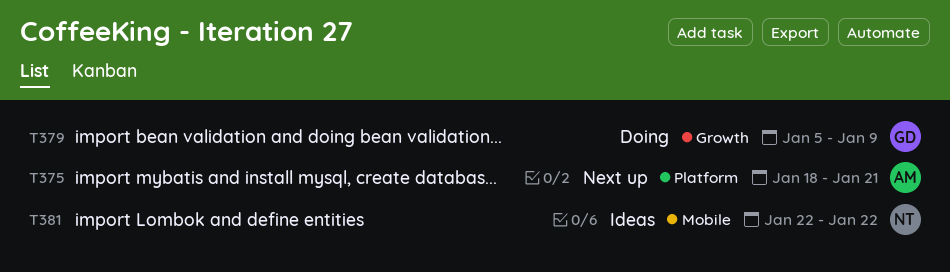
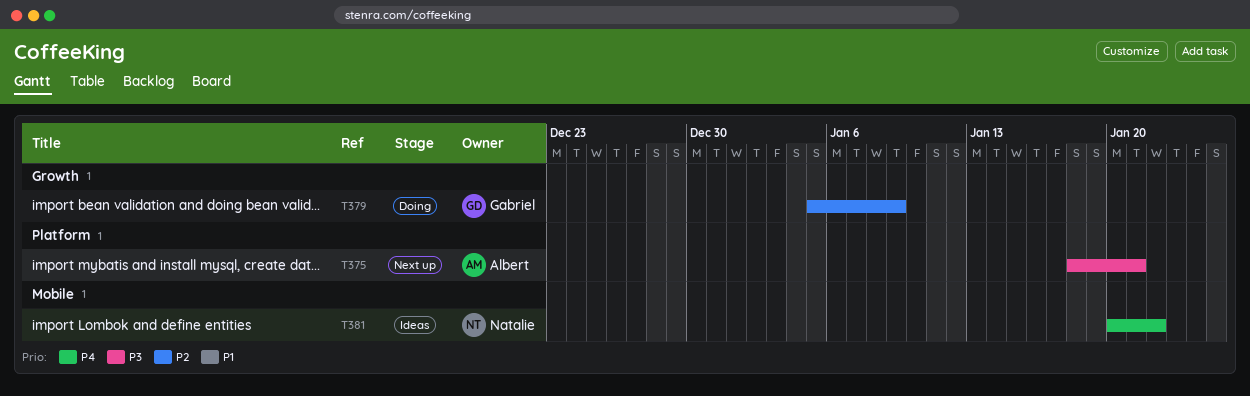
T381, start: Jan 22 -> Jan 20

